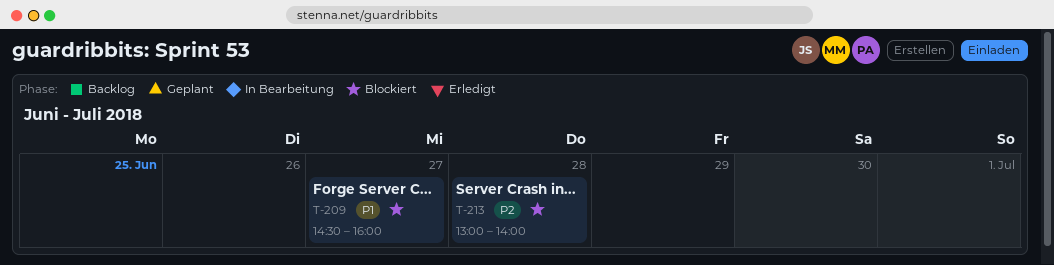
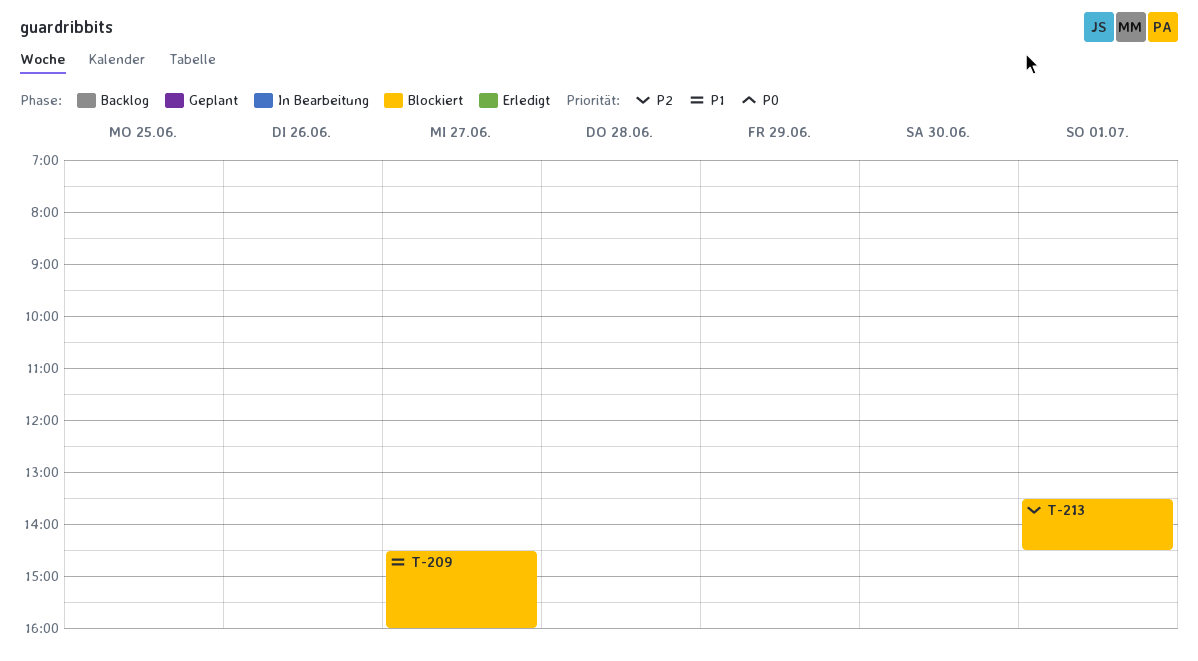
T-213, day: Jun 28 -> Jul 1
T-213, begins: 13:00 -> 13:30
T-213, ends: 14:00 -> 14:30

